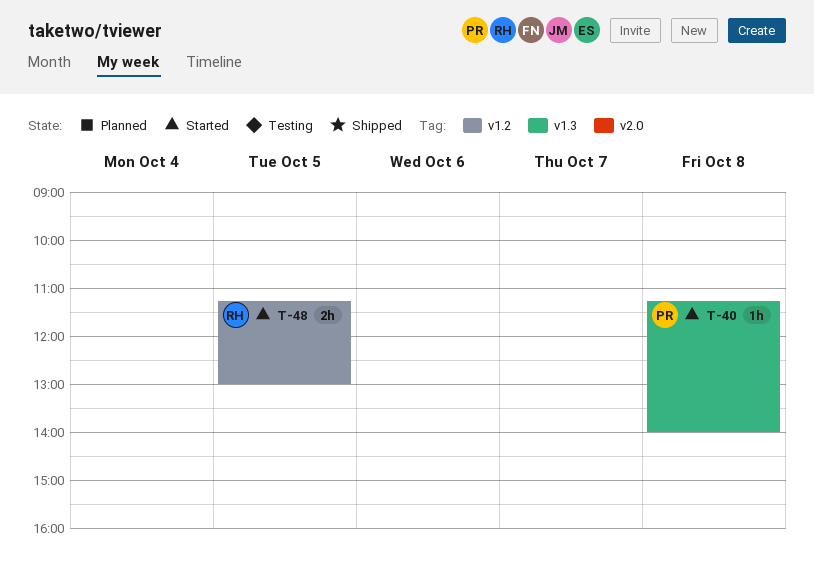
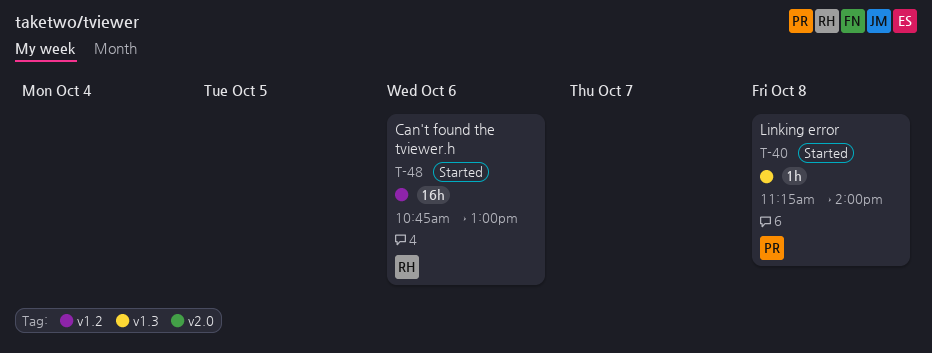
T-48, estimate: 2h -> 16h
T-48, day: Oct 5 -> Oct 6
T-48, begins: 11:15 -> 10:45

